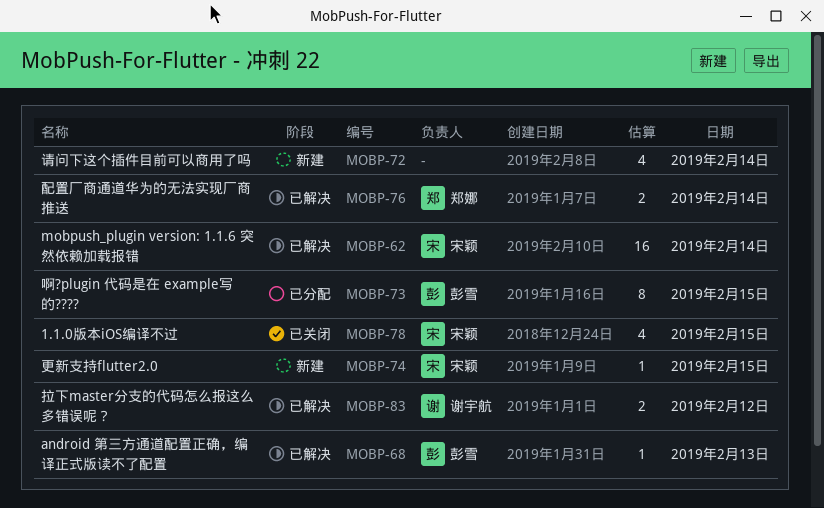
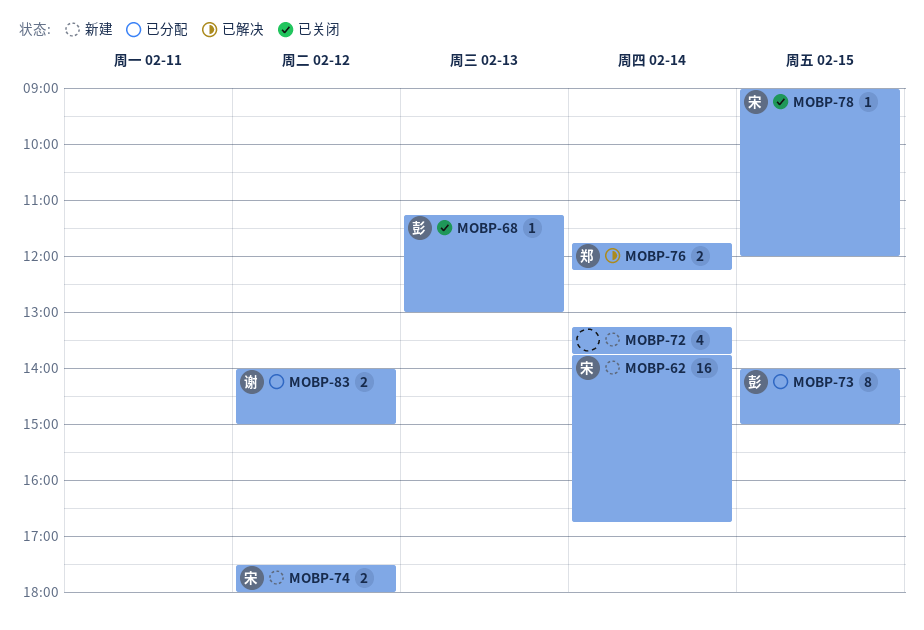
MOBP-62, status: 已解决 -> 新建
MOBP-68, status: 已解决 -> 已关闭
MOBP-74, estimate: 1 -> 2
MOBP-74, day: Feb 15 -> Feb 12
MOBP-78, estimate: 4 -> 1
MOBP-83, status: 已解决 -> 已分配

